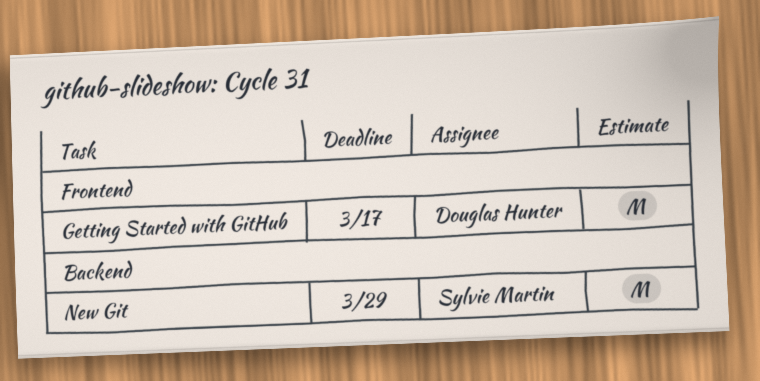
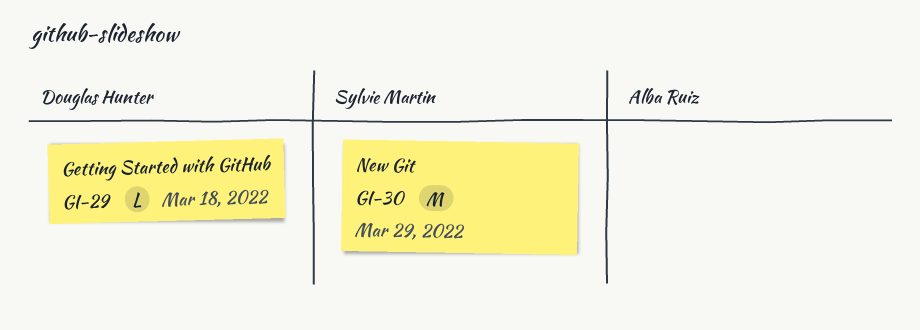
Getting Started with GitHub, estimate: M -> L
Getting Started with GitHub, due: Mar 17 -> Mar 18

